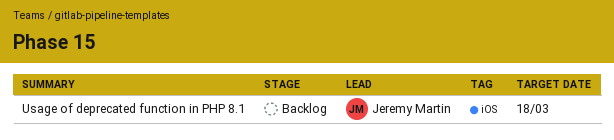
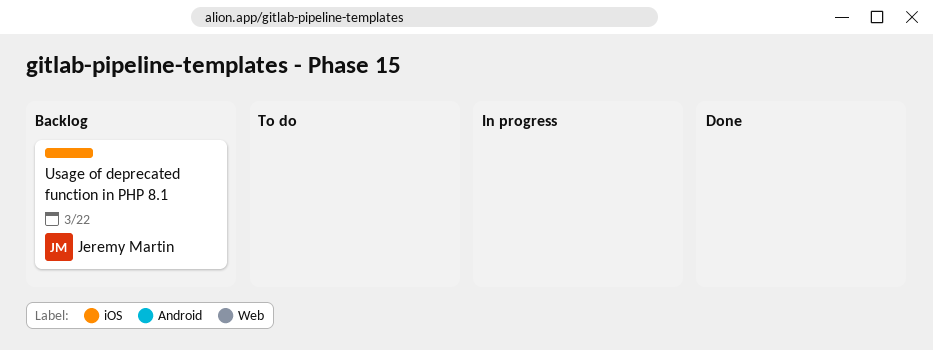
Usage of deprecated function in PHP 8.1, due: Mar 18 -> Mar 22

